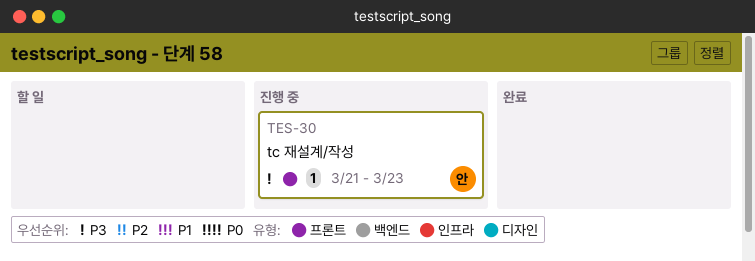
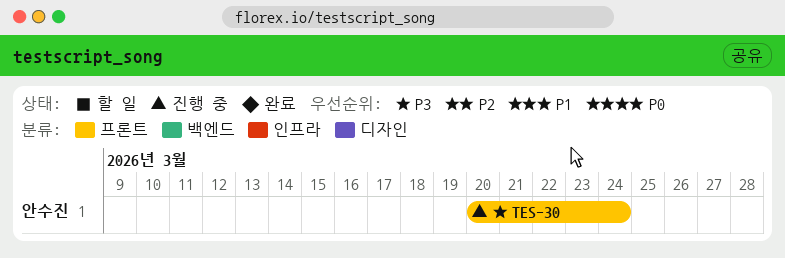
TES-30, start: Mar 21 -> Mar 20
TES-30, due: Mar 23 -> Mar 24

